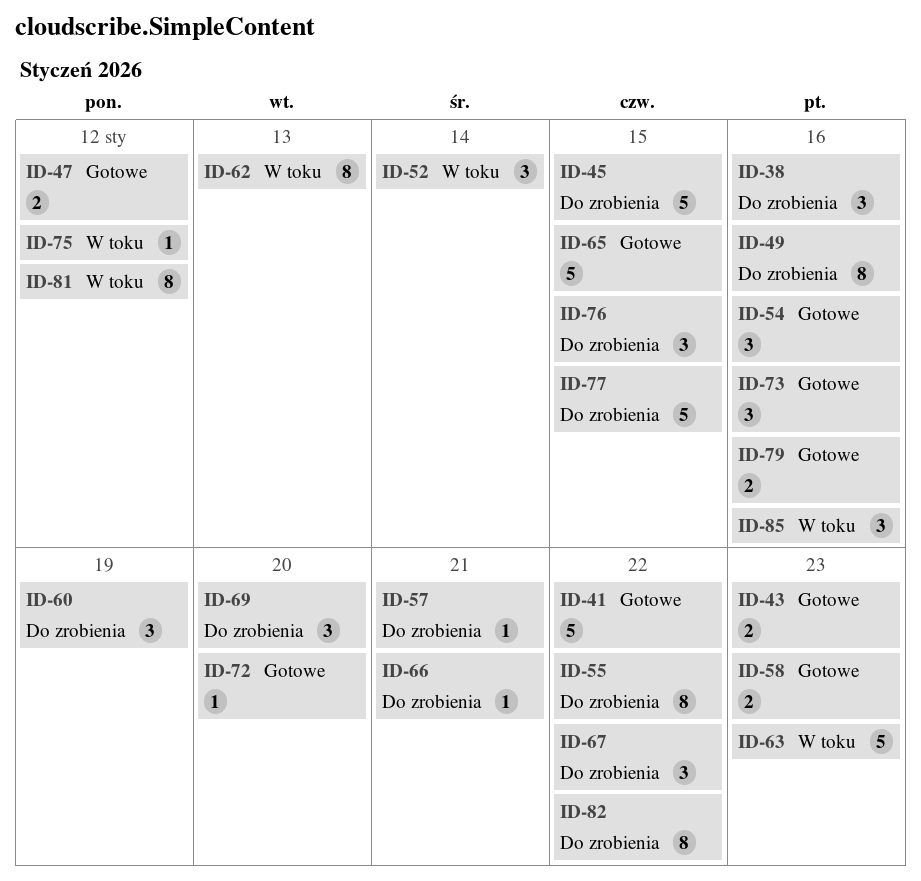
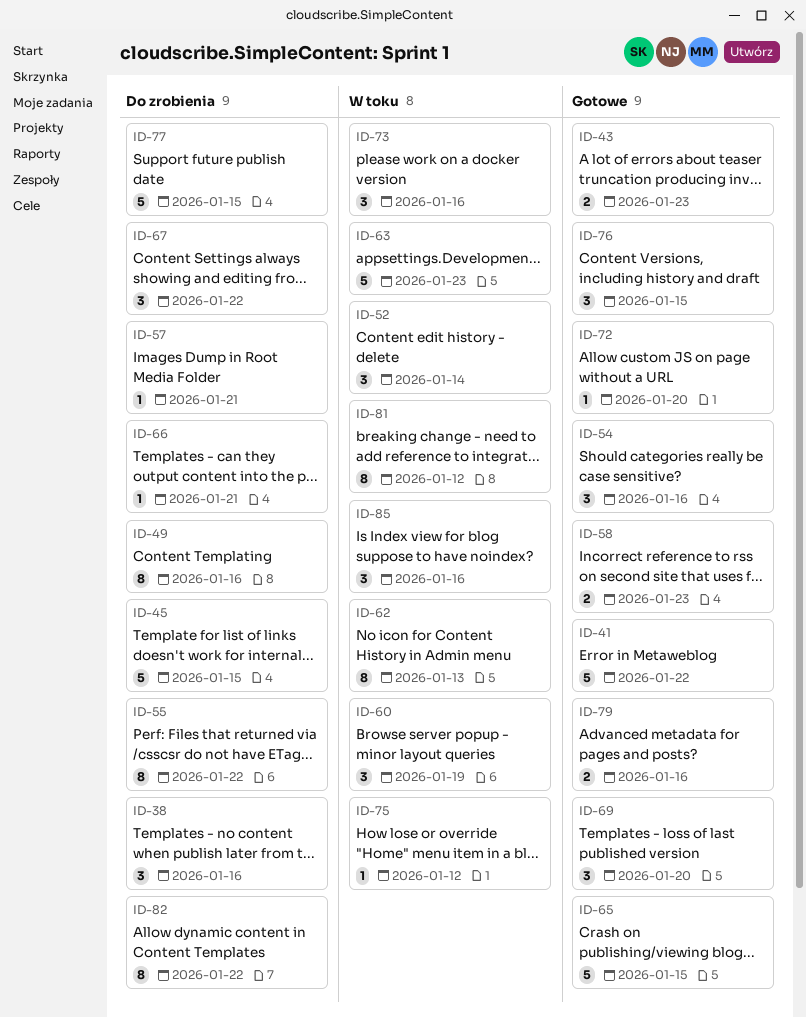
ID-47: present -> none
ID-60, status: Do zrobienia -> W toku
ID-69, status: Do zrobienia -> Gotowe
ID-73, status: Gotowe -> W toku
ID-76, status: Do zrobienia -> Gotowe

